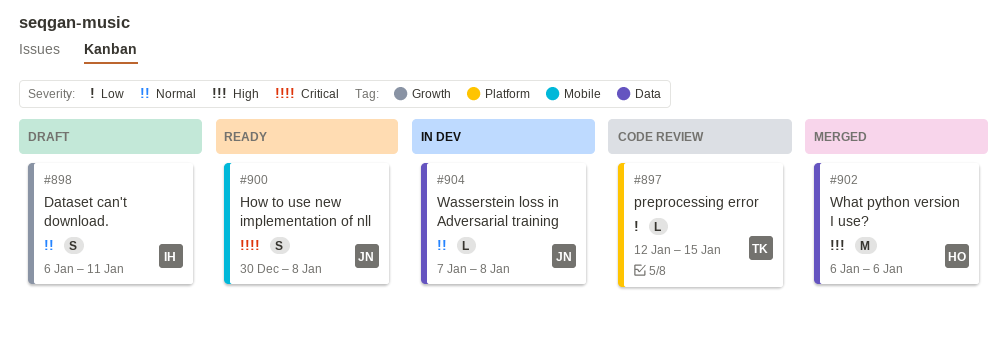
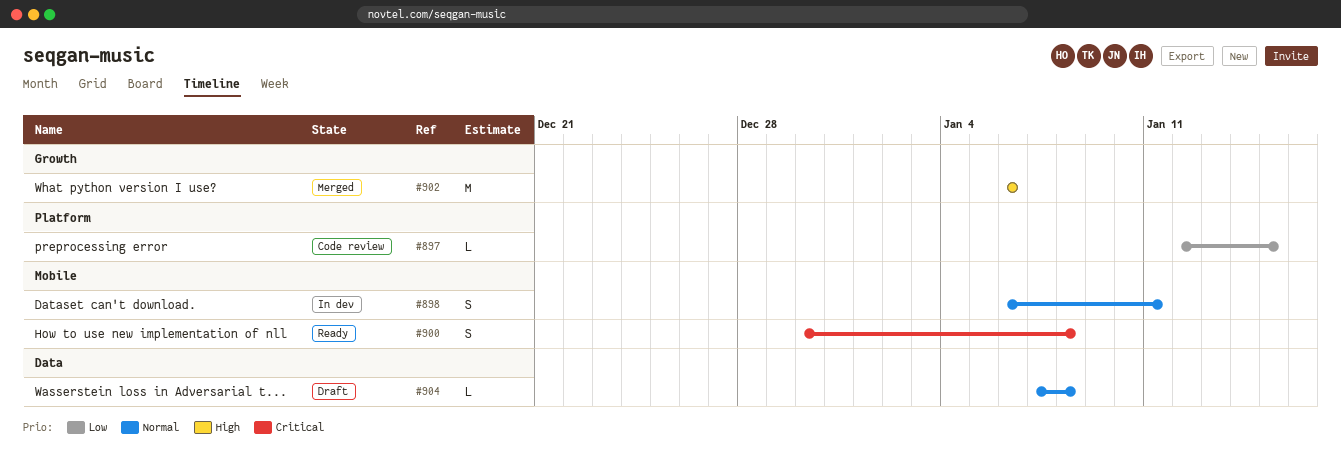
#898, status: Draft -> In dev
#898, label: Growth -> Mobile
#902, label: Data -> Growth
#904, status: In dev -> Draft

